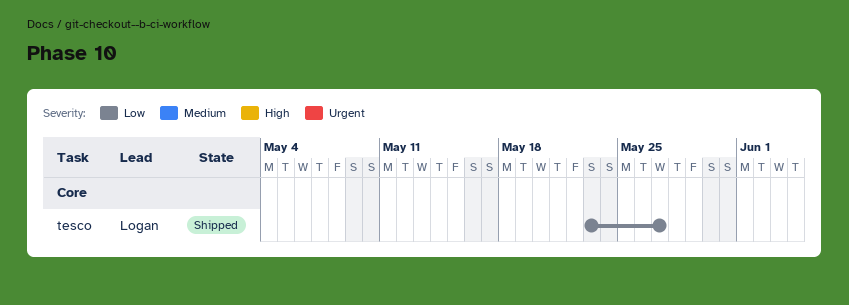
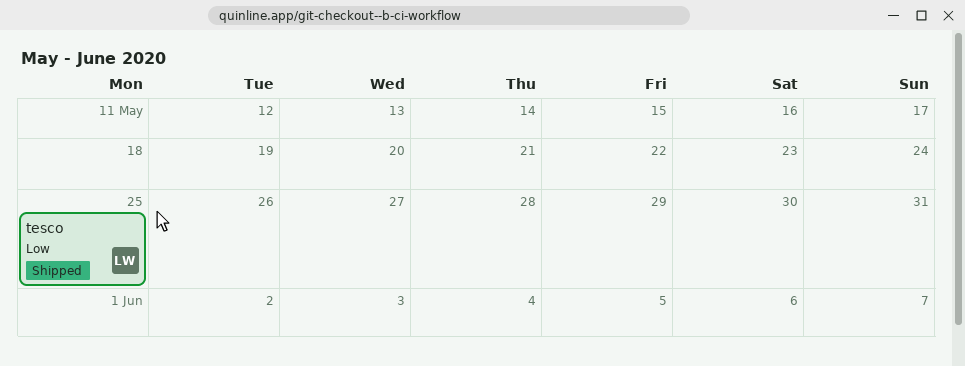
tesco, due: May 27 -> May 25

